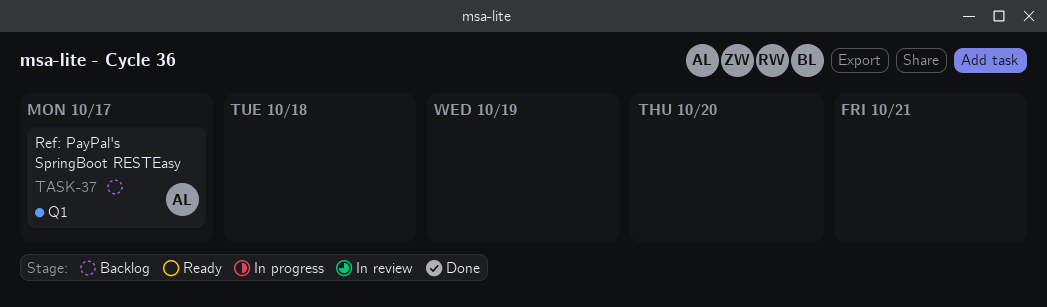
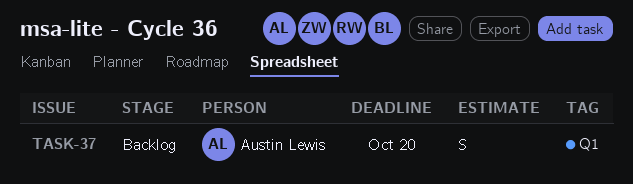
TASK-37, due: Oct 17 -> Oct 20

